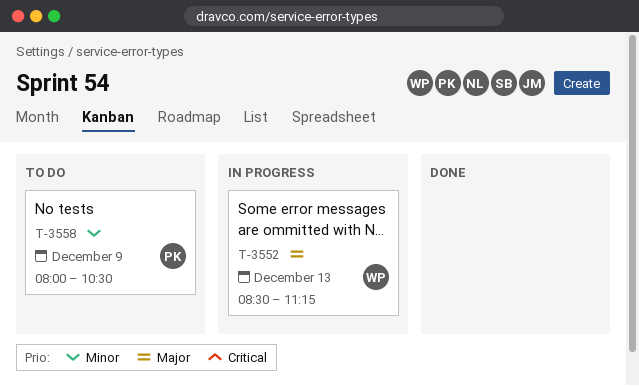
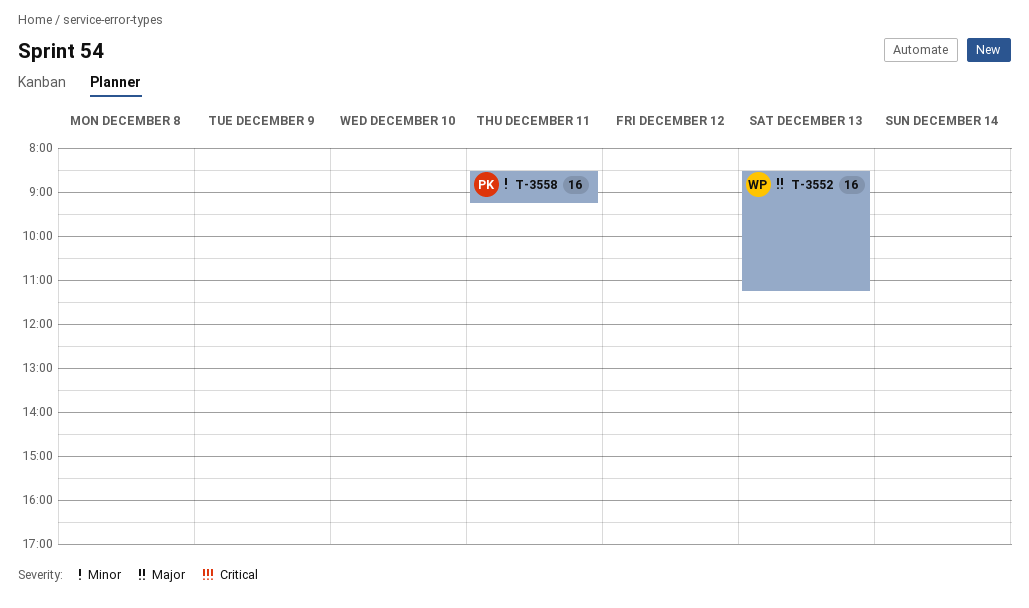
T-3558, day: Dec 9 -> Dec 11
T-3558, begins: 08:00 -> 08:30
T-3558, ends: 10:30 -> 09:15

